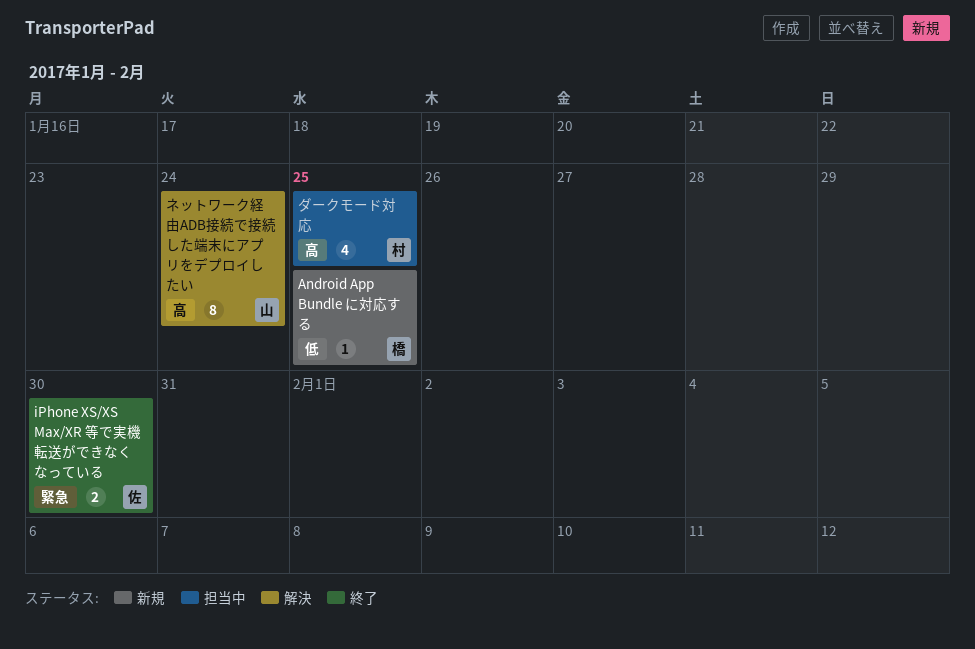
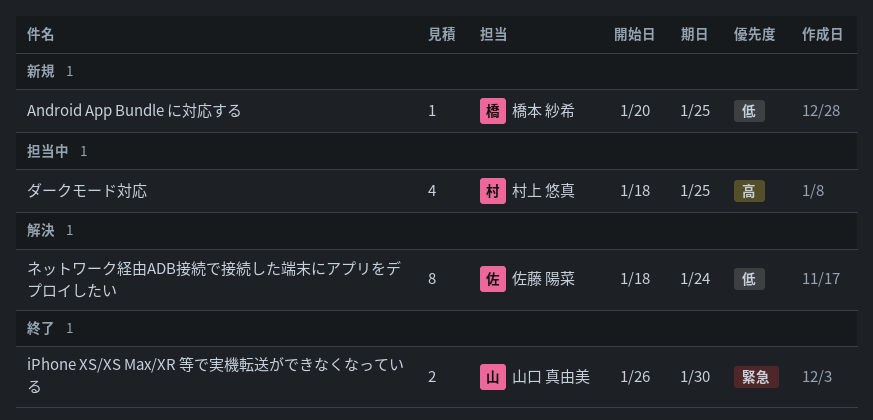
iPhone XS/XS Max/XR 等で実機転送ができなくなっている, owner: 佐藤 陽菜 -> 山口 真由美
ネットワーク経由ADB接続で接続した端末にアプリをデプロイしたい, owner: 山口 真由美 -> 佐藤 陽菜
ネットワーク経由ADB接続で接続した端末にアプリをデプロイしたい, priority: 高 -> 低

